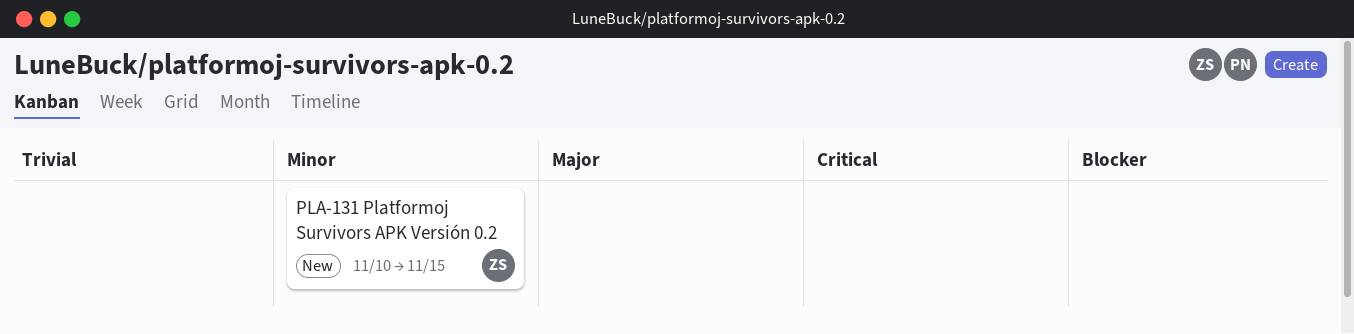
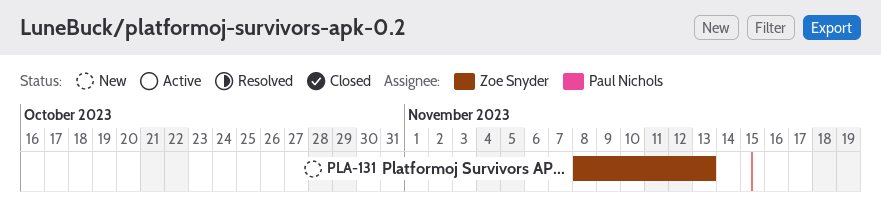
PLA-131, start: Nov 10 -> Nov 8
PLA-131, due: Nov 15 -> Nov 13

